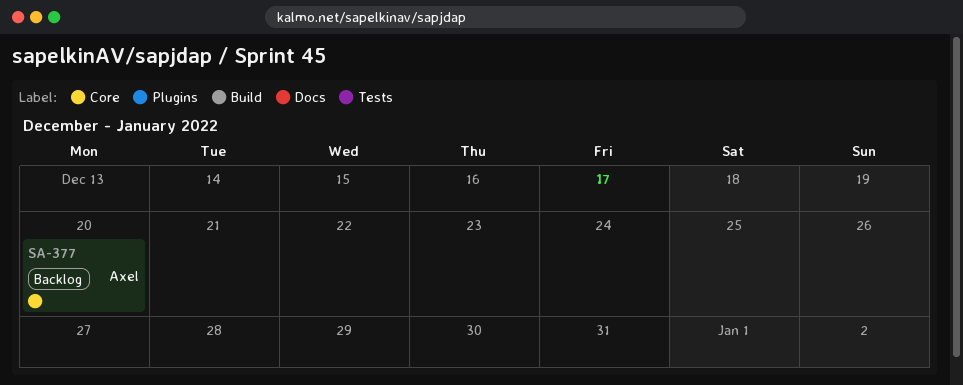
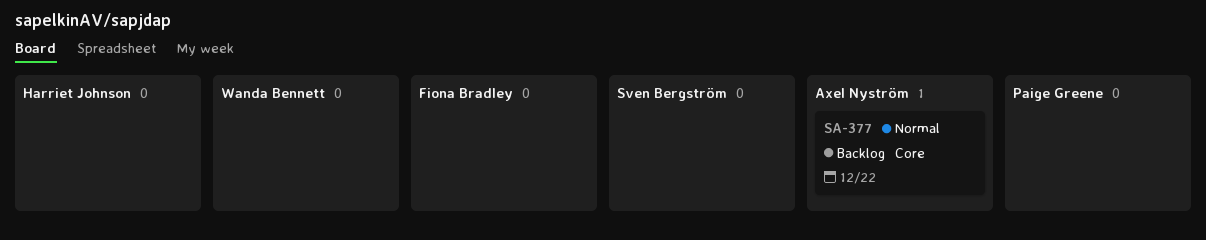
SA-377, due: Dec 20 -> Dec 22

